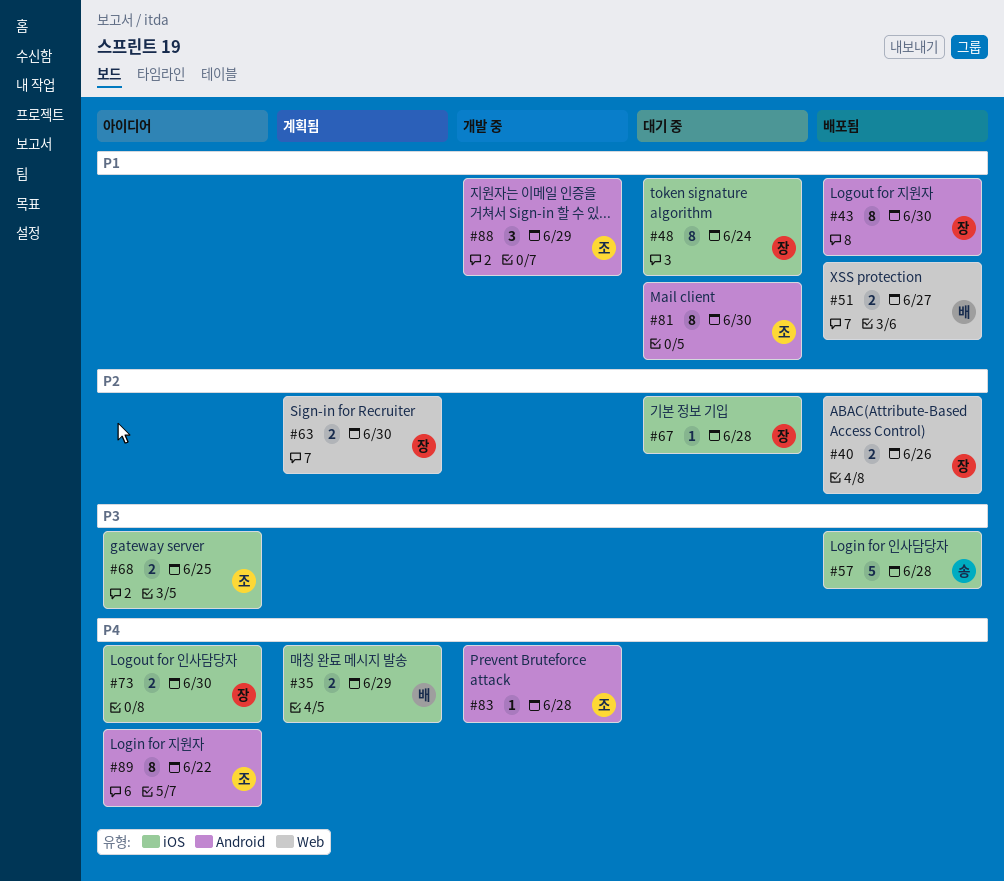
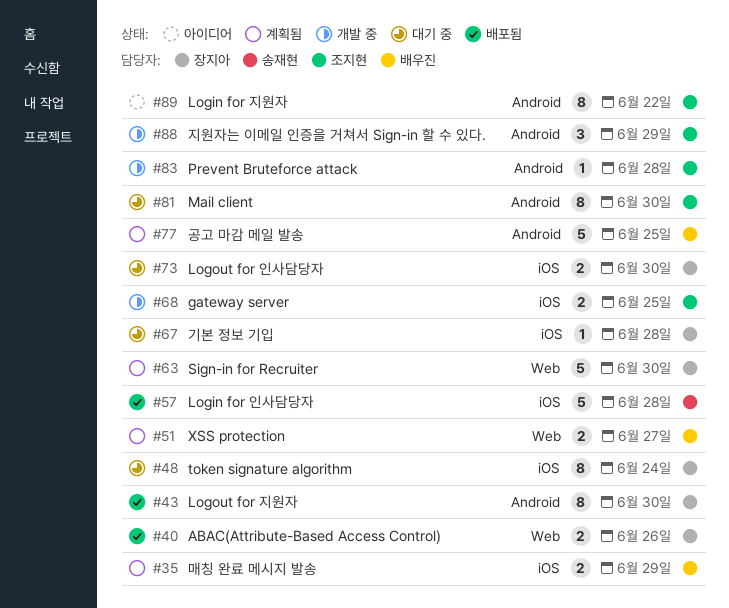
#51, status: 배포됨 -> 계획됨
#63, estimate: 2 -> 5
#68, status: 아이디어 -> 개발 중
#73, status: 아이디어 -> 대기 중
#77: none -> present

